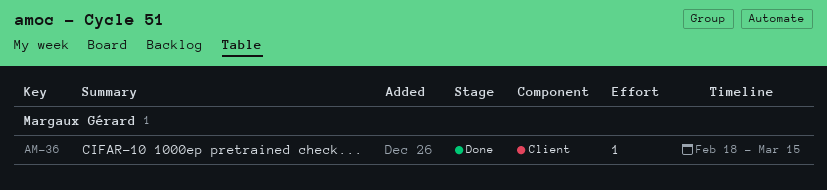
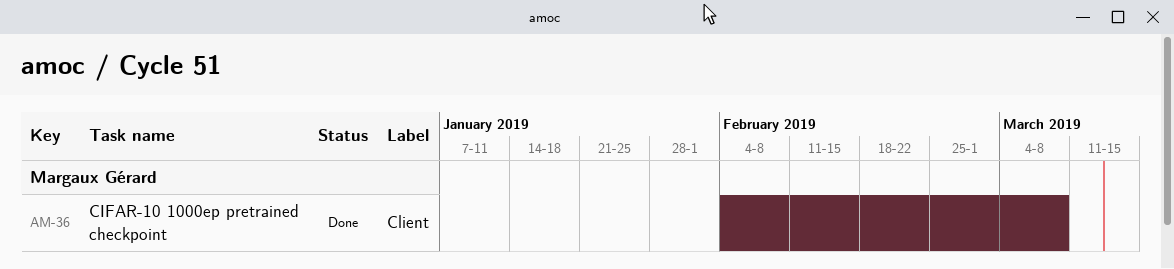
AM-36, start: Feb 18 -> Feb 4
AM-36, due: Mar 15 -> Mar 8

